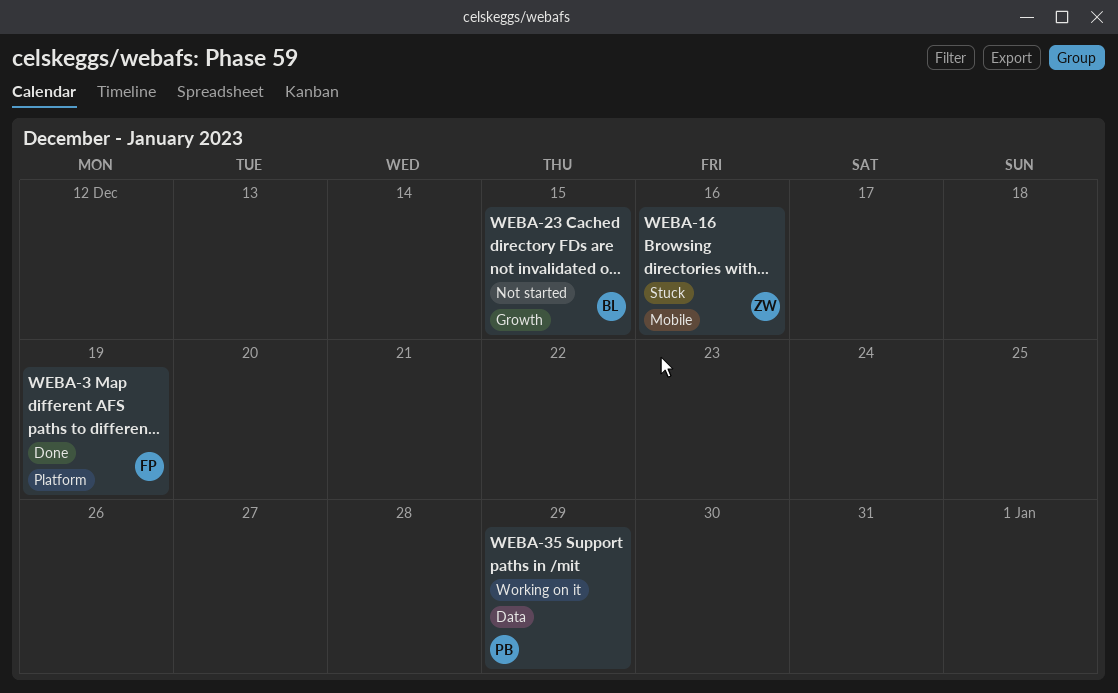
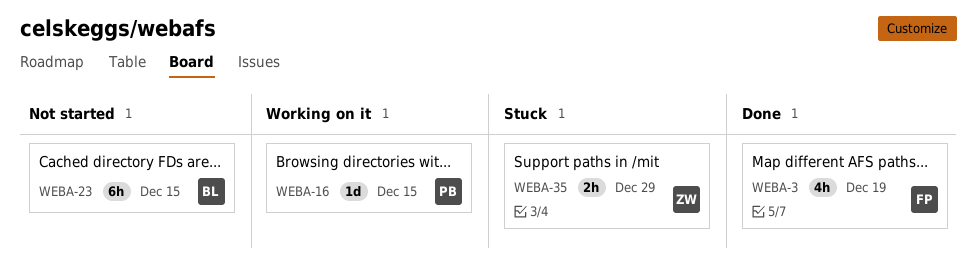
WEBA-16, status: Stuck -> Working on it
WEBA-16, owner: ZW -> PB
WEBA-16, due: Dec 16 -> Dec 15
WEBA-35, status: Working on it -> Stuck
WEBA-35, owner: PB -> ZW

